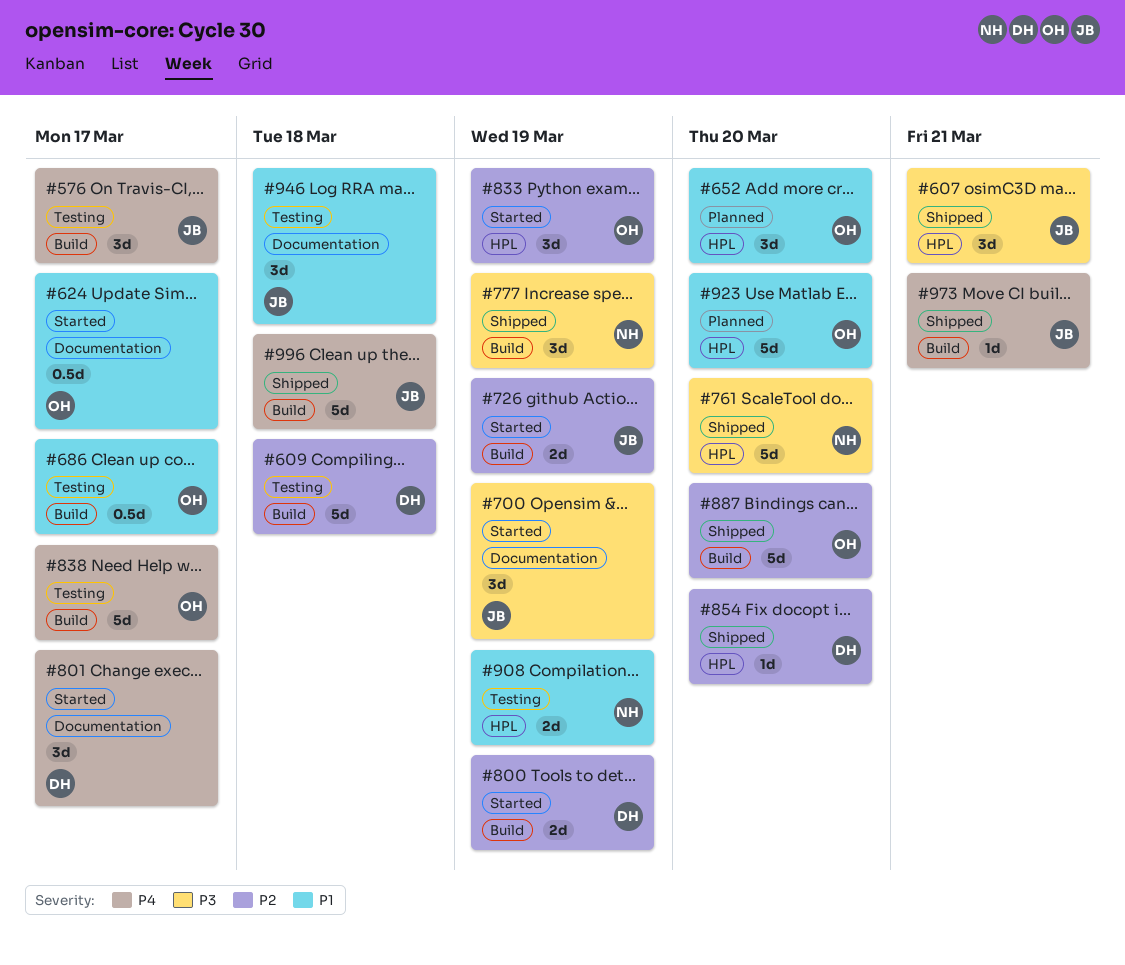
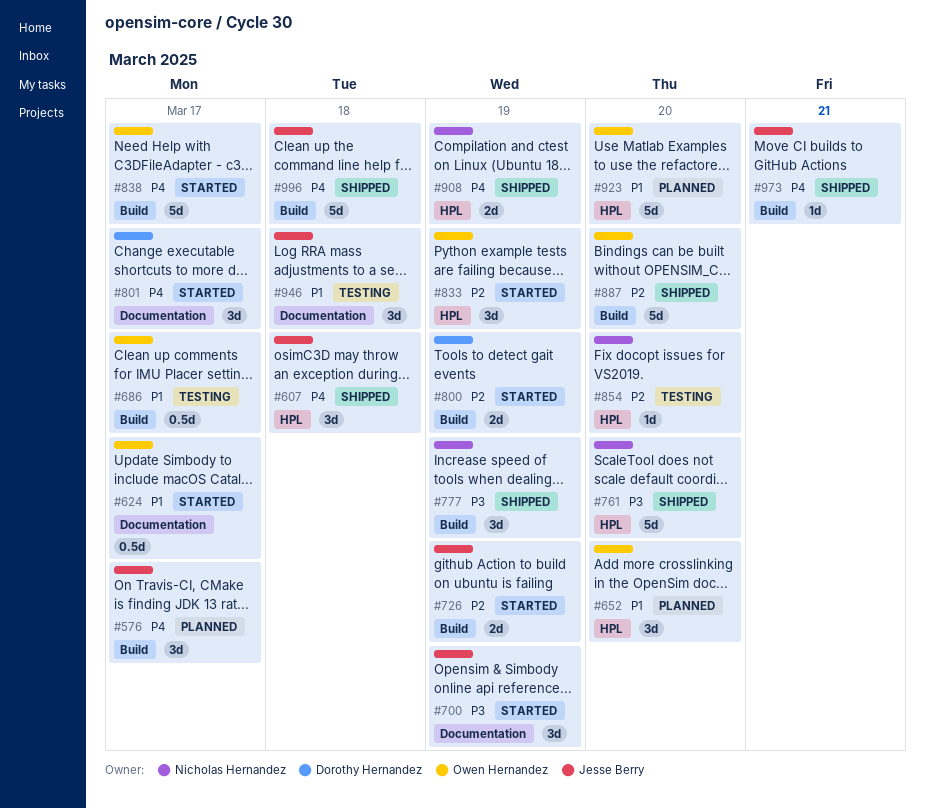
#576, status: Testing -> Planned
#607, priority: P3 -> P4
#607, due: Mar 21 -> Mar 18
#609: present -> none
#838, status: Testing -> Started
#854, status: Shipped -> Testing
#854, owner: Dorothy Hernandez -> Nicholas Hernandez
#908, status: Testing -> Shipped
#908, priority: P1 -> P4

